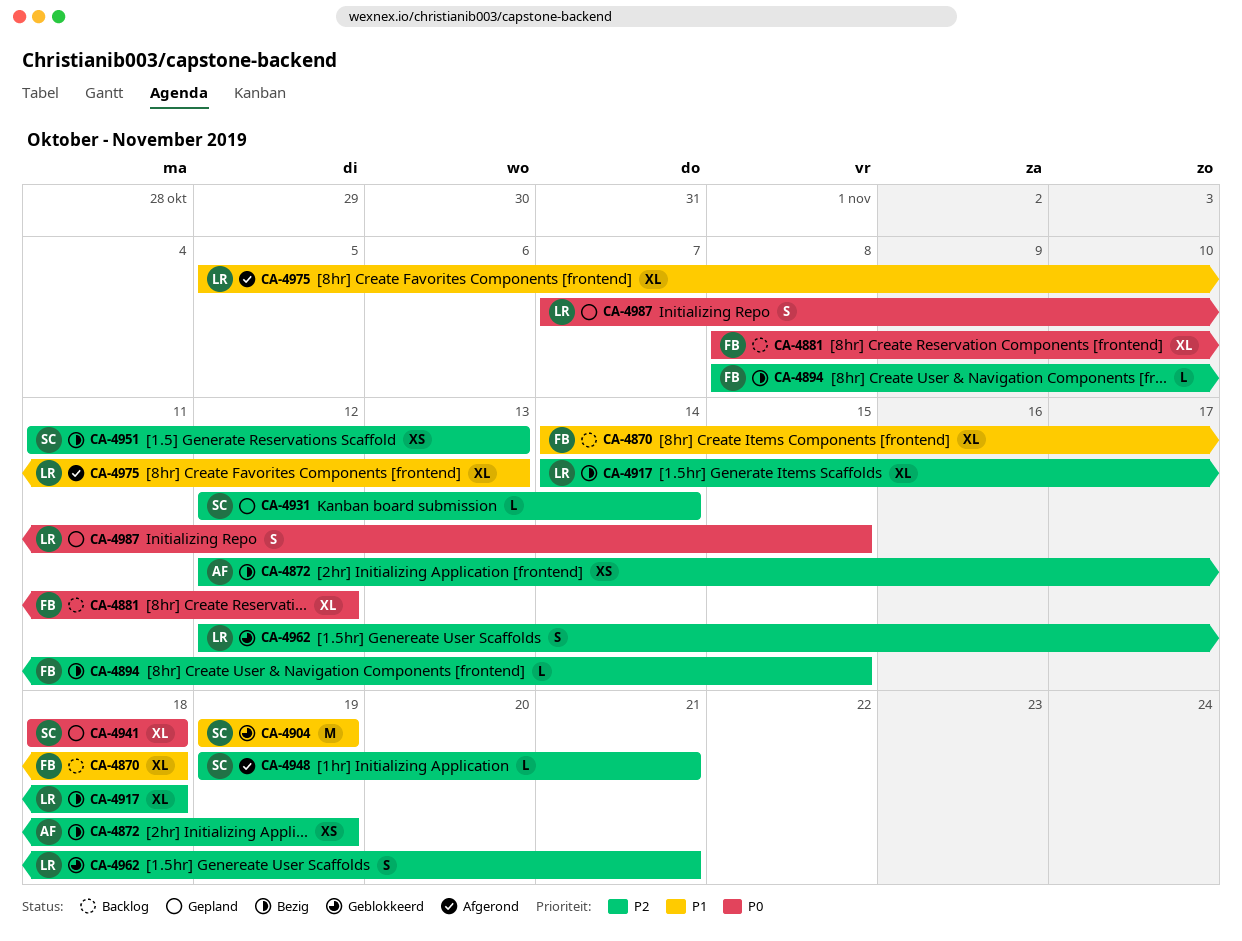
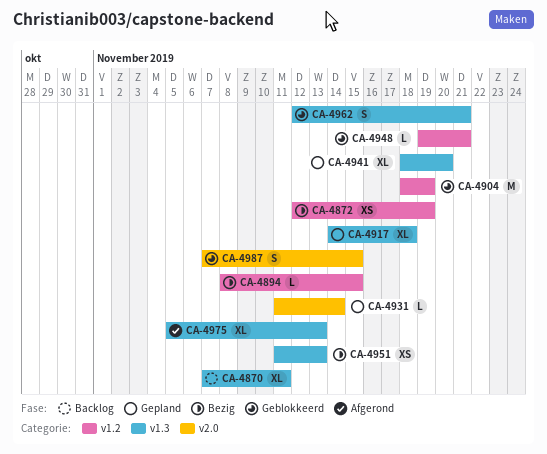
CA-4870, start: Nov 14 -> Nov 7
CA-4870, due: Nov 18 -> Nov 11
CA-4881: present -> none
CA-4904, start: Nov 19 -> Nov 18
CA-4917, status: Bezig -> Gepland
CA-4931, start: Nov 12 -> Nov 11
CA-4941, due: Nov 18 -> Nov 20
CA-4948, status: Afgerond -> Geblokkeerd
CA-4987, status: Gepland -> Geblokkeerd

